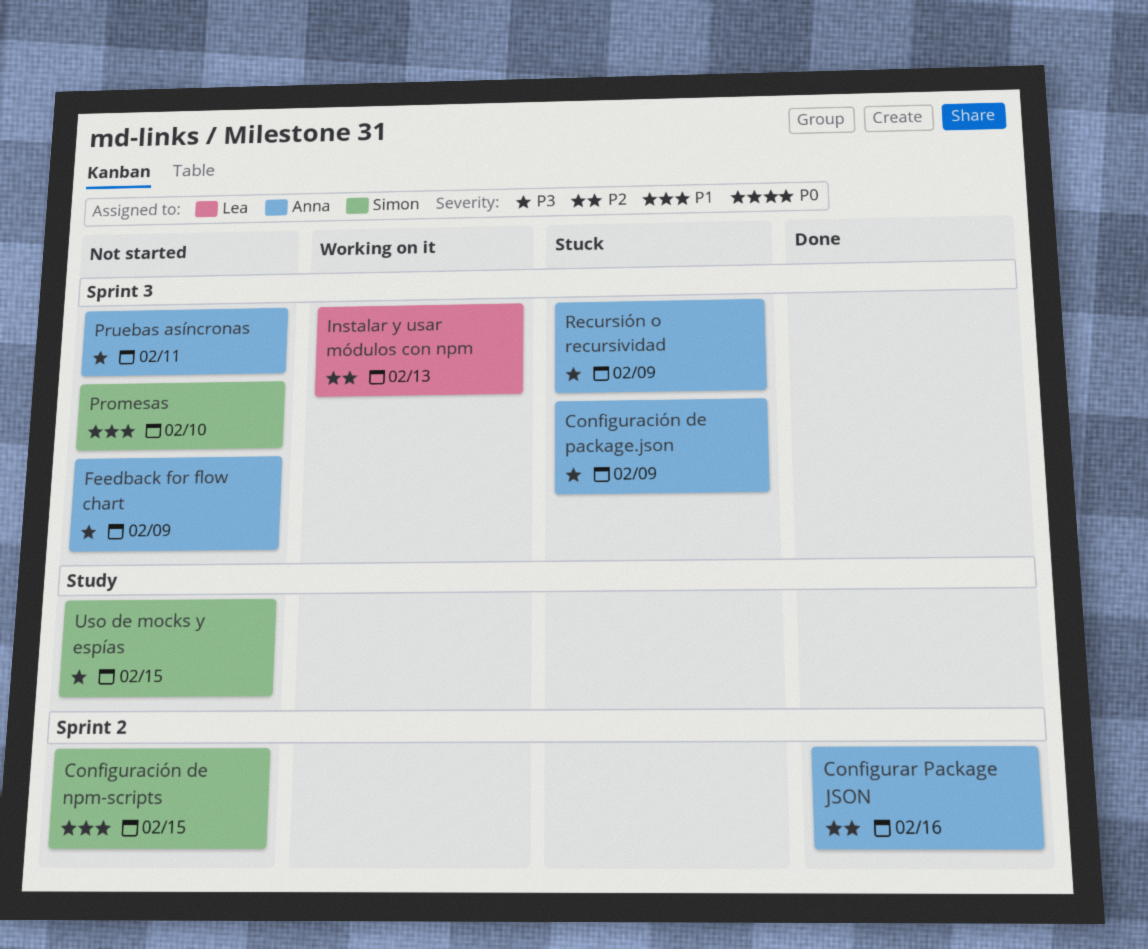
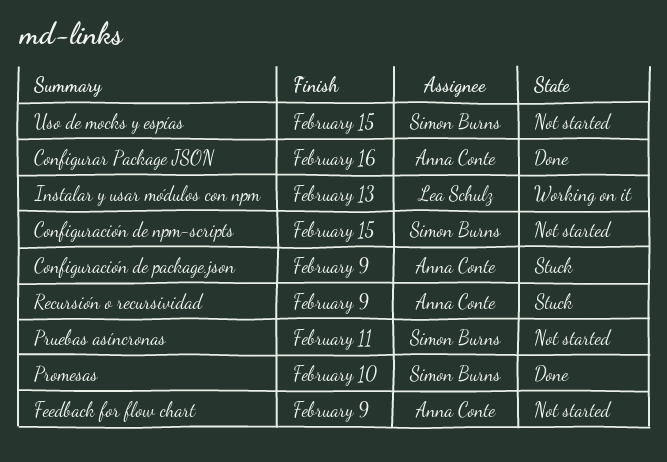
Promesas, status: Not started -> Done
Pruebas asíncronas, owner: Anna Conte -> Simon Burns

